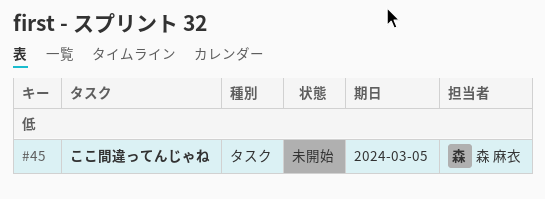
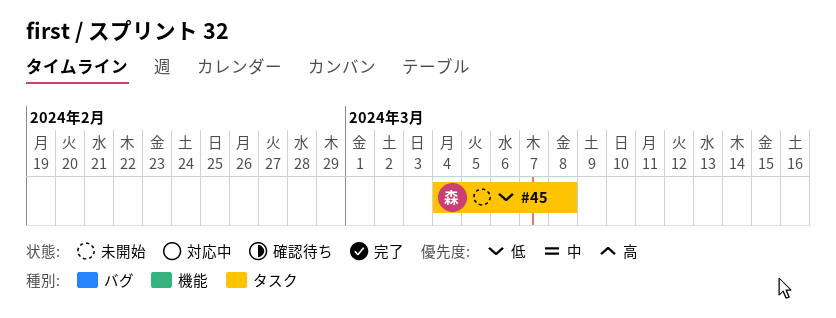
#45, due: Mar 5 -> Mar 8

